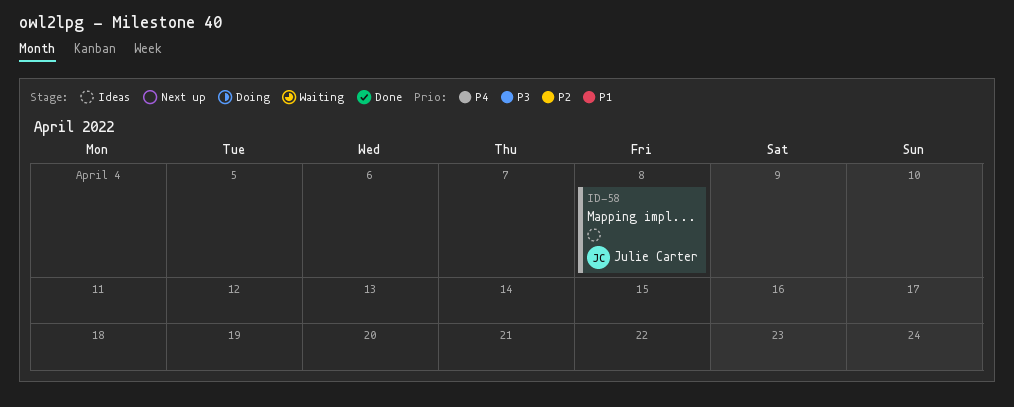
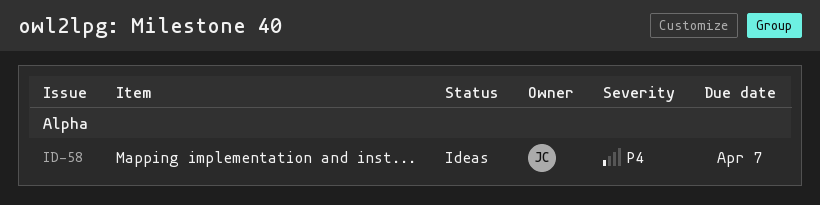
ID-58, due: Apr 8 -> Apr 7

